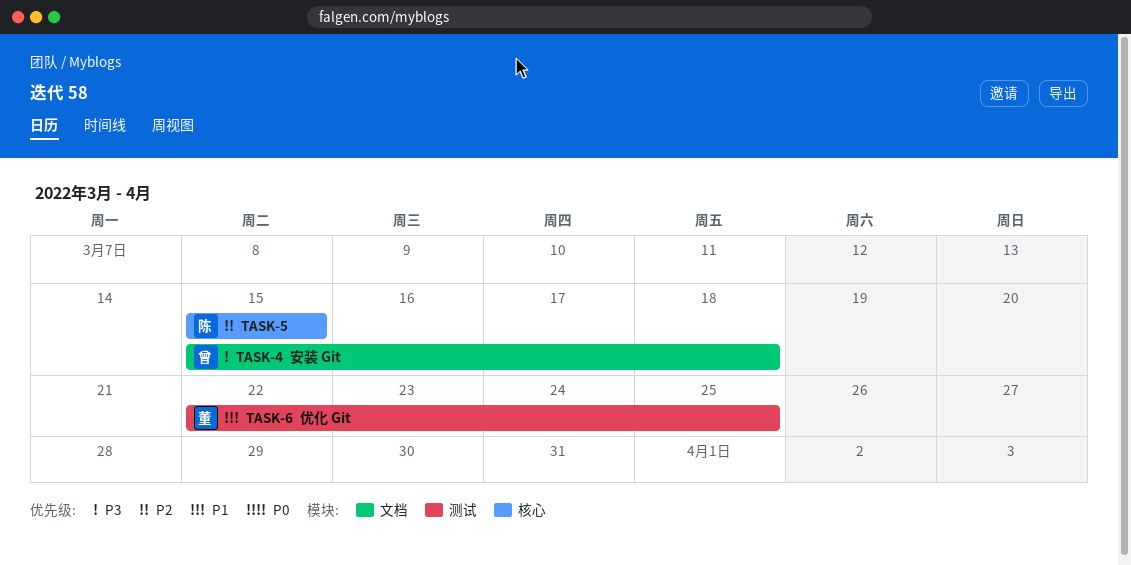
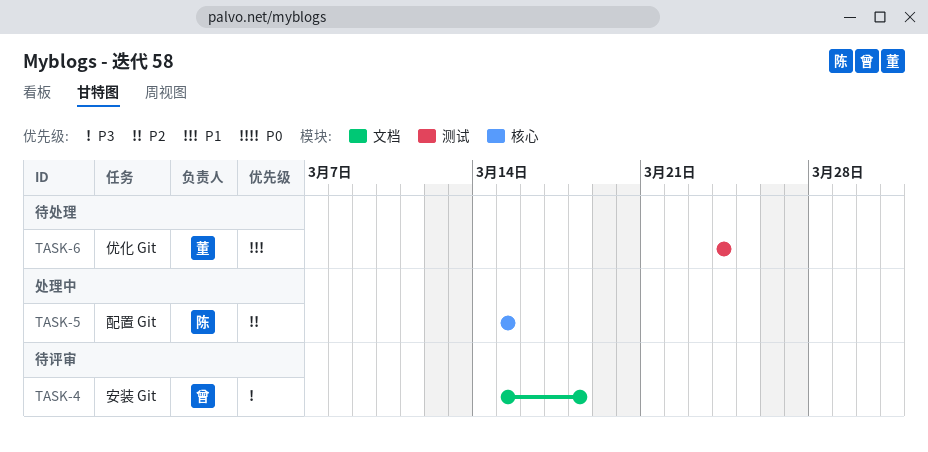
TASK-6, start: Mar 22 -> Mar 24
TASK-6, due: Mar 25 -> Mar 24

